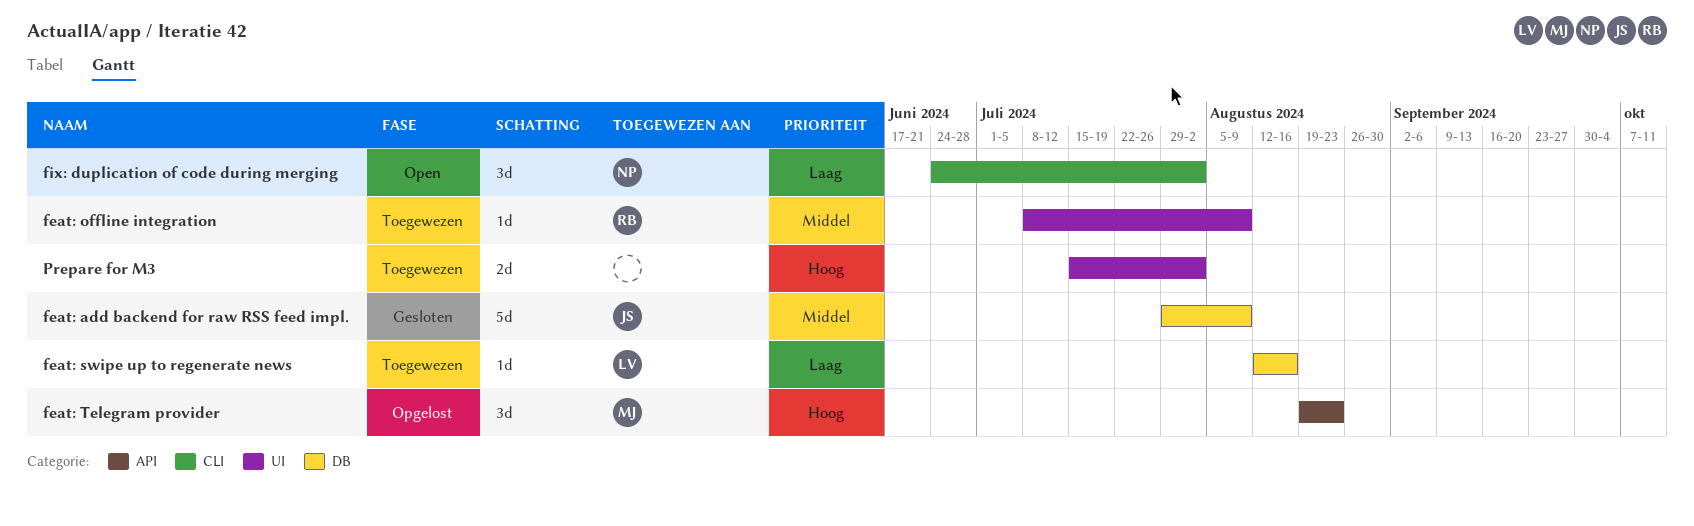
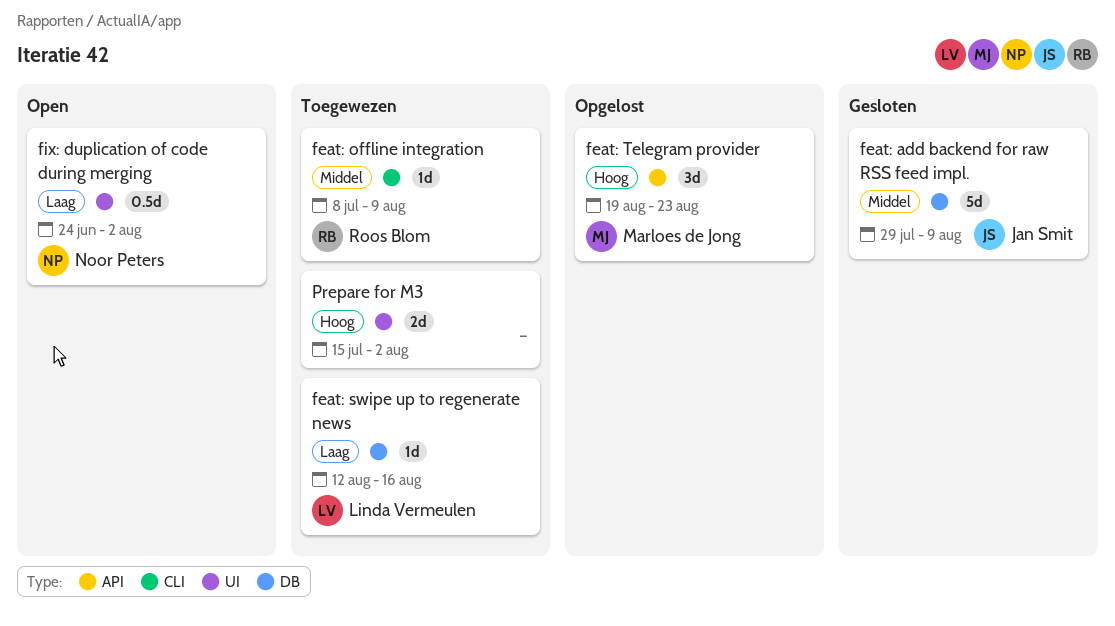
feat: offline integration, label: UI -> CLI
fix: duplication of code during merging, label: CLI -> UI
fix: duplication of code during merging, estimate: 3d -> 0.5d

